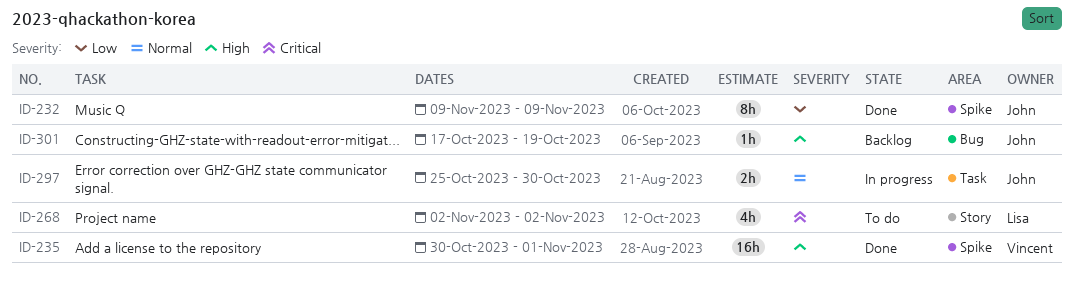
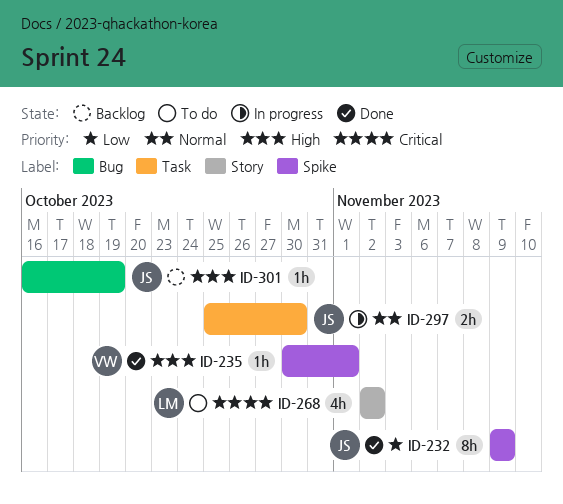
ID-235, estimate: 16h -> 1h
ID-301, start: Oct 17 -> Oct 16

